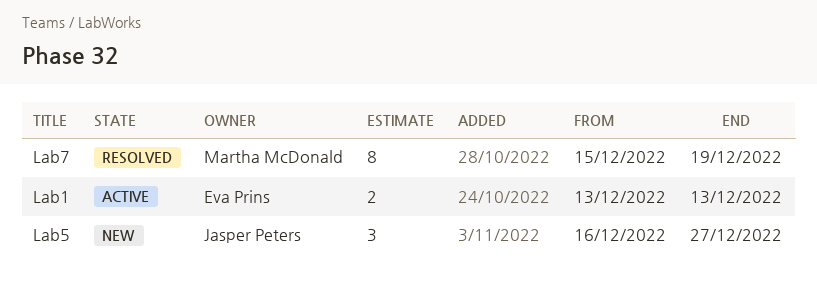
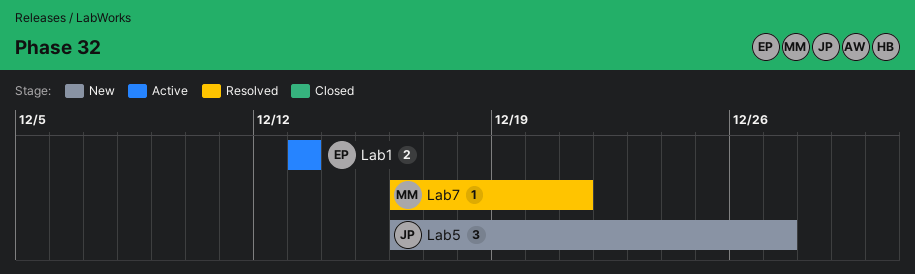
Lab7, estimate: 8 -> 1
Lab7, start: Dec 15 -> Dec 16
Lab7, due: Dec 19 -> Dec 21

